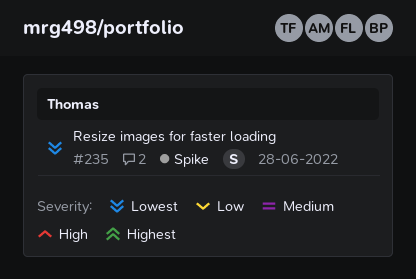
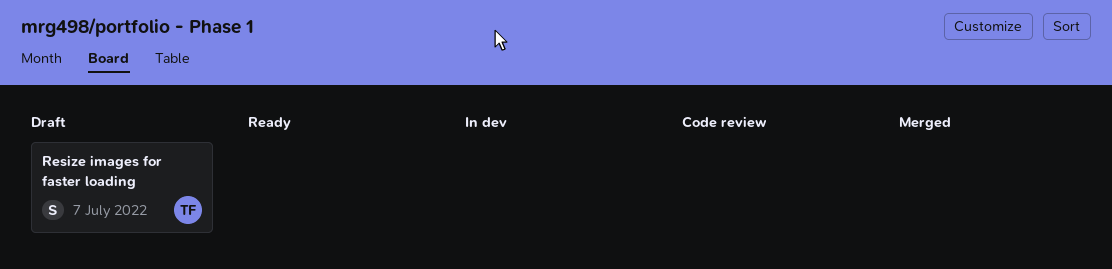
Resize images for faster loading, due: Jun 28 -> Jul 7

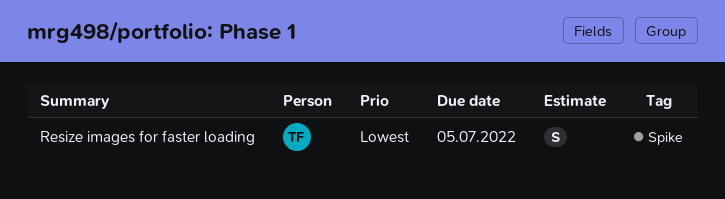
Resize images for faster loading, due: Jul 7 -> Jul 5

